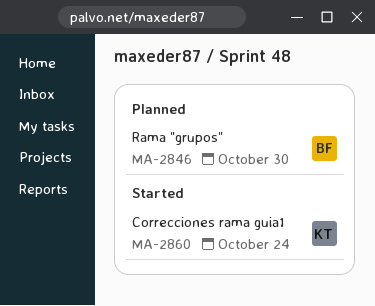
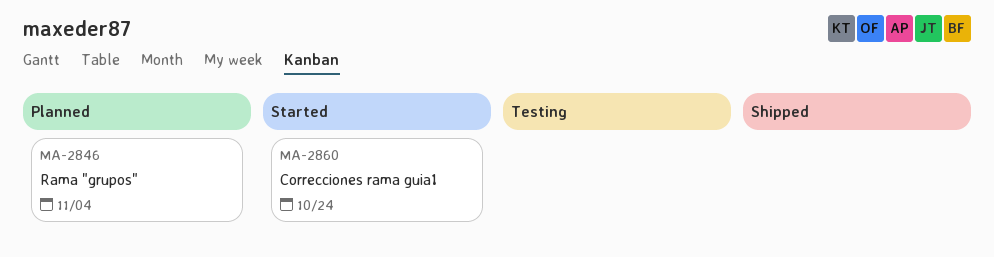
MA-2846, due: Oct 30 -> Nov 4

